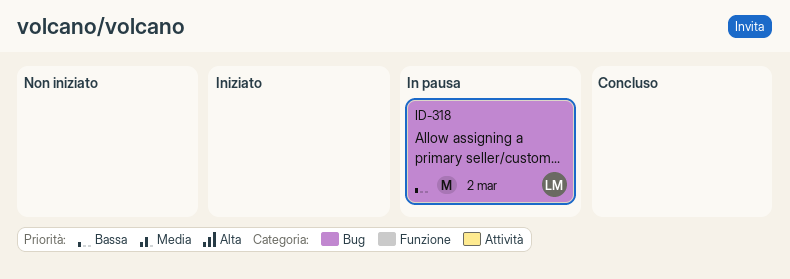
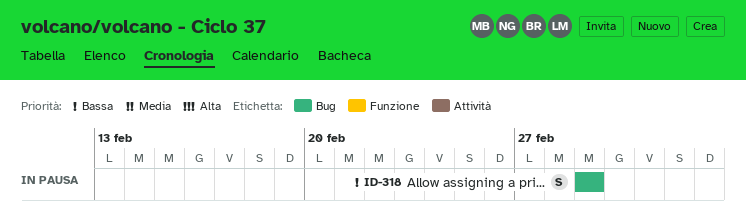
ID-318, estimate: M -> S
ID-318, due: Mar 2 -> Mar 1

